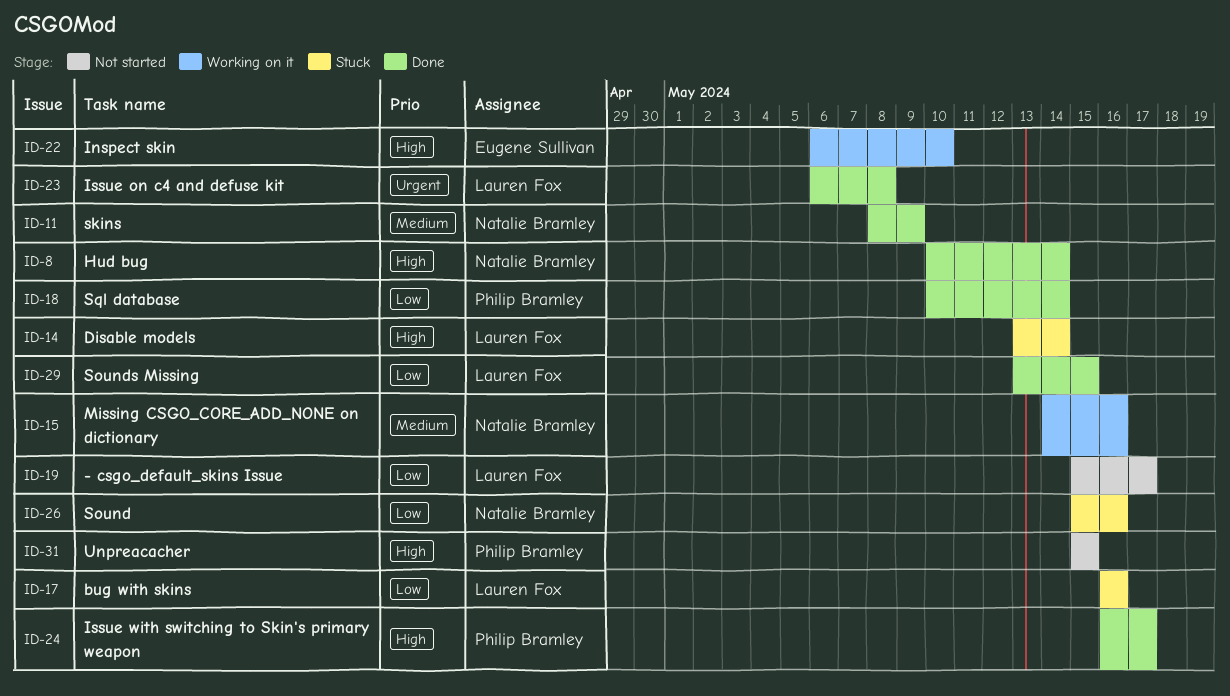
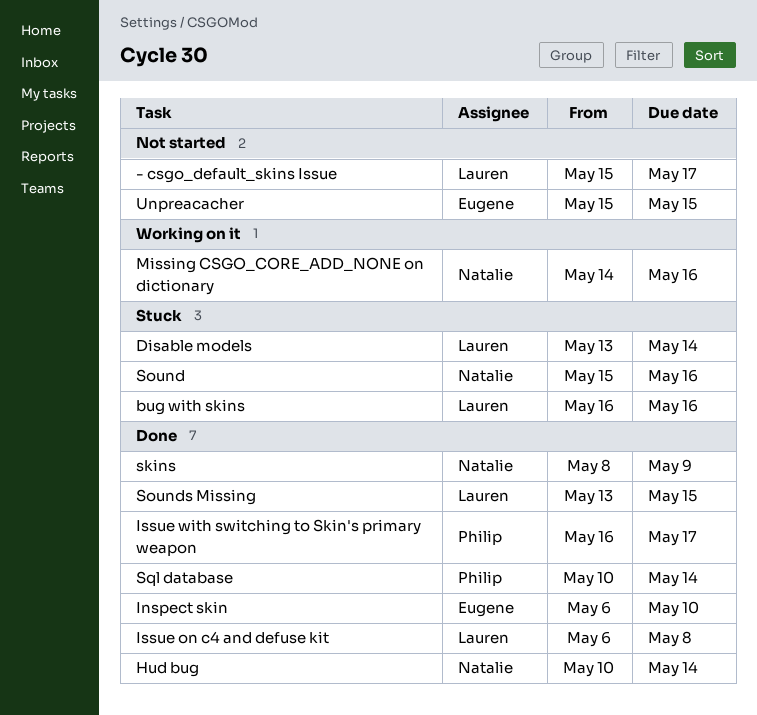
Inspect skin, status: Working on it -> Done
Unpreacacher, owner: Philip Bramley -> Eugene Sullivan

